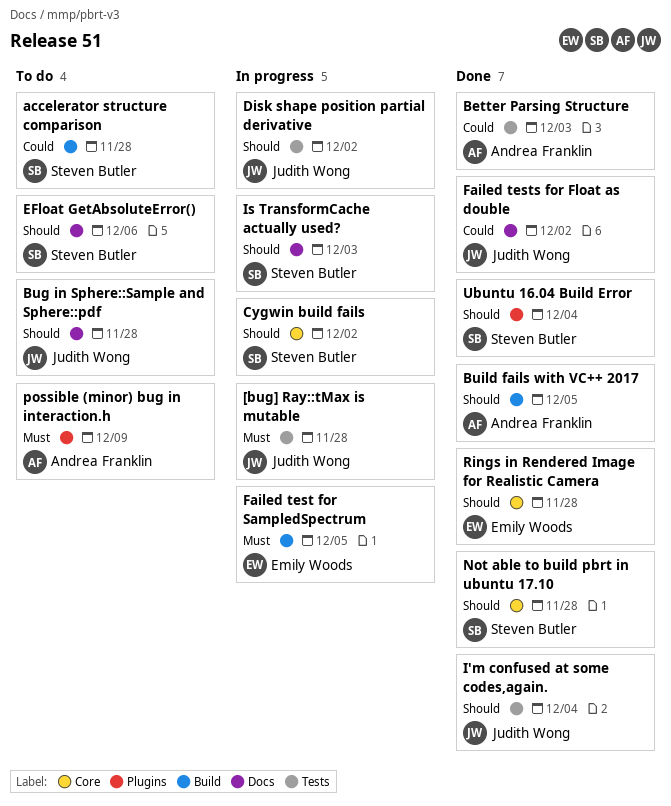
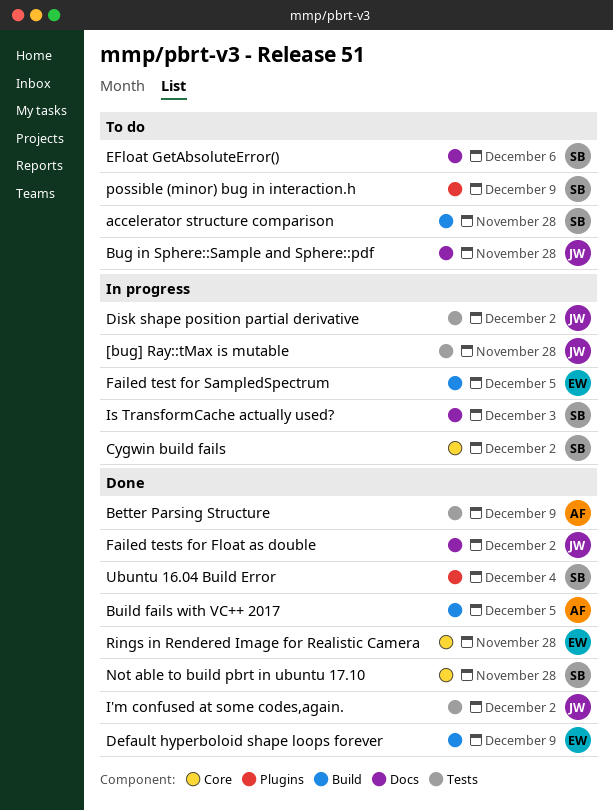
Better Parsing Structure, due: Dec 3 -> Dec 9
Default hyperboloid shape loops forever: none -> present
I'm confused at some codes,again., due: Dec 4 -> Dec 2
possible (minor) bug in interaction.h, owner: Andrea Franklin -> Steven Butler

